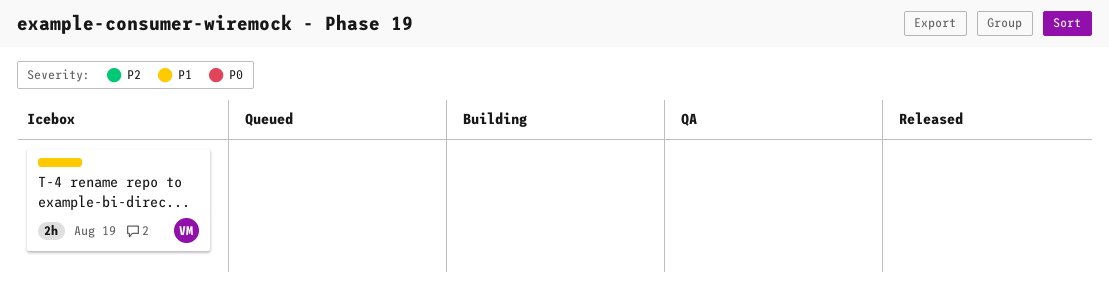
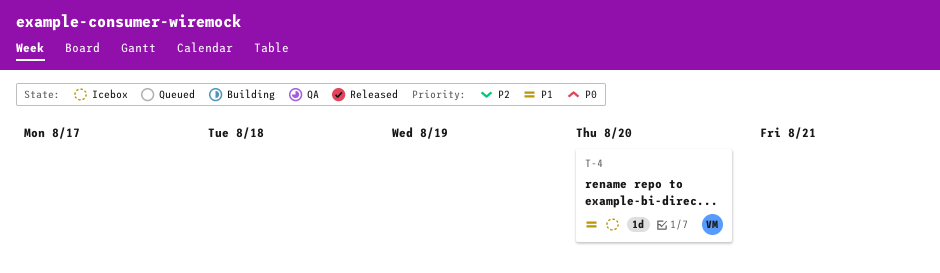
T-4, estimate: 2h -> 1d
T-4, due: Aug 19 -> Aug 20

